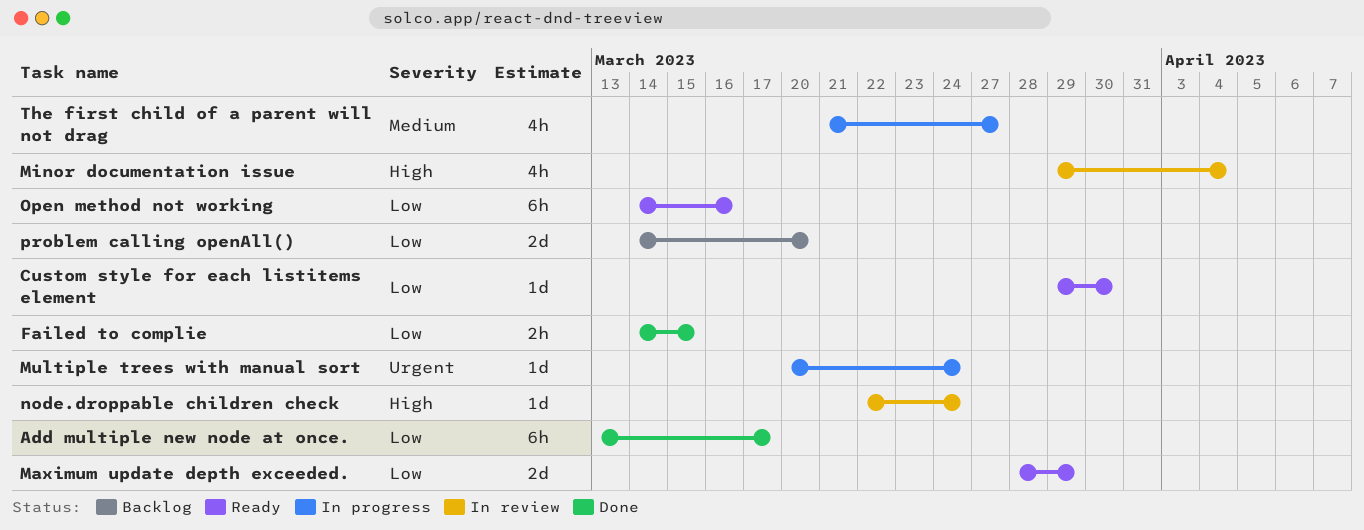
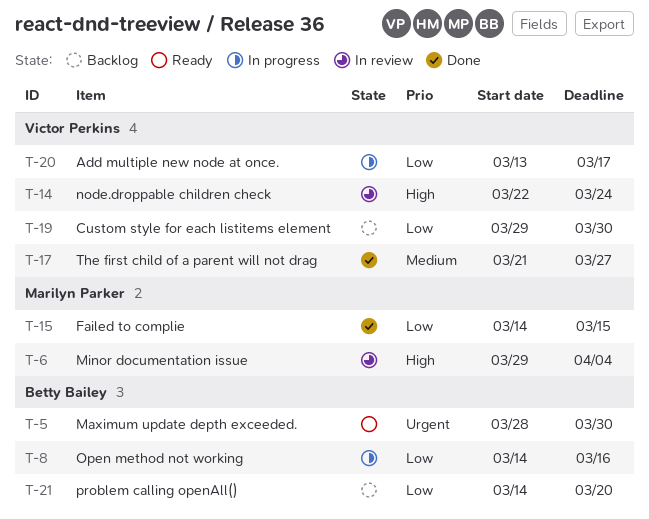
Add multiple new node at once., status: Done -> In progress
Custom style for each listitems element, status: Ready -> Backlog
Maximum update depth exceeded., priority: Low -> Urgent
Maximum update depth exceeded., due: Mar 29 -> Mar 30
Multiple trees with manual sort: present -> none
Open method not working, status: Ready -> In progress
The first child of a parent will not drag, status: In progress -> Done

